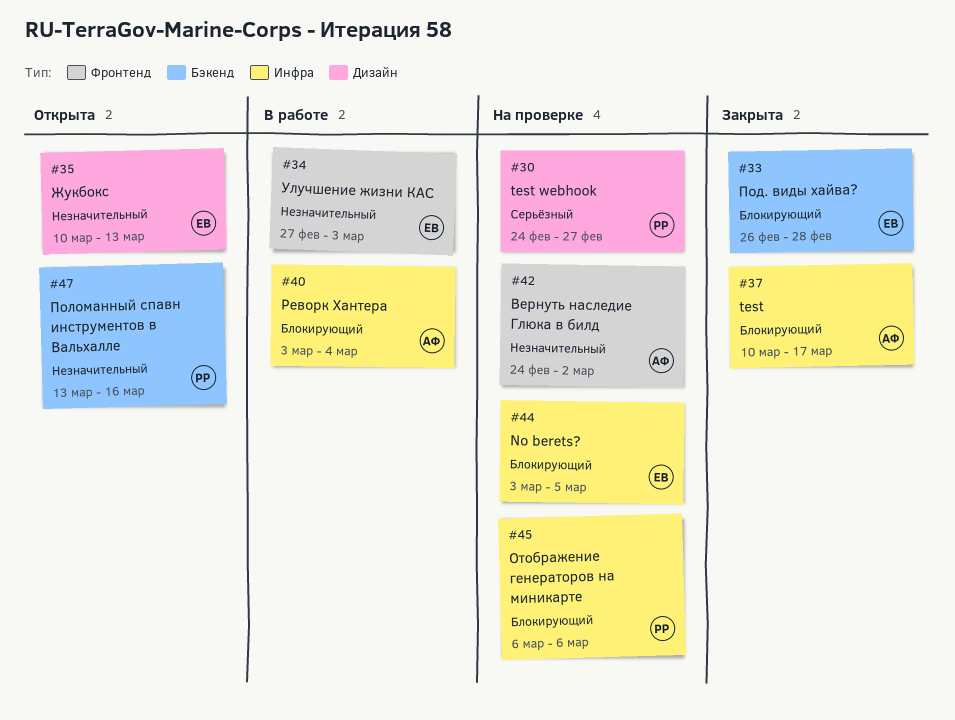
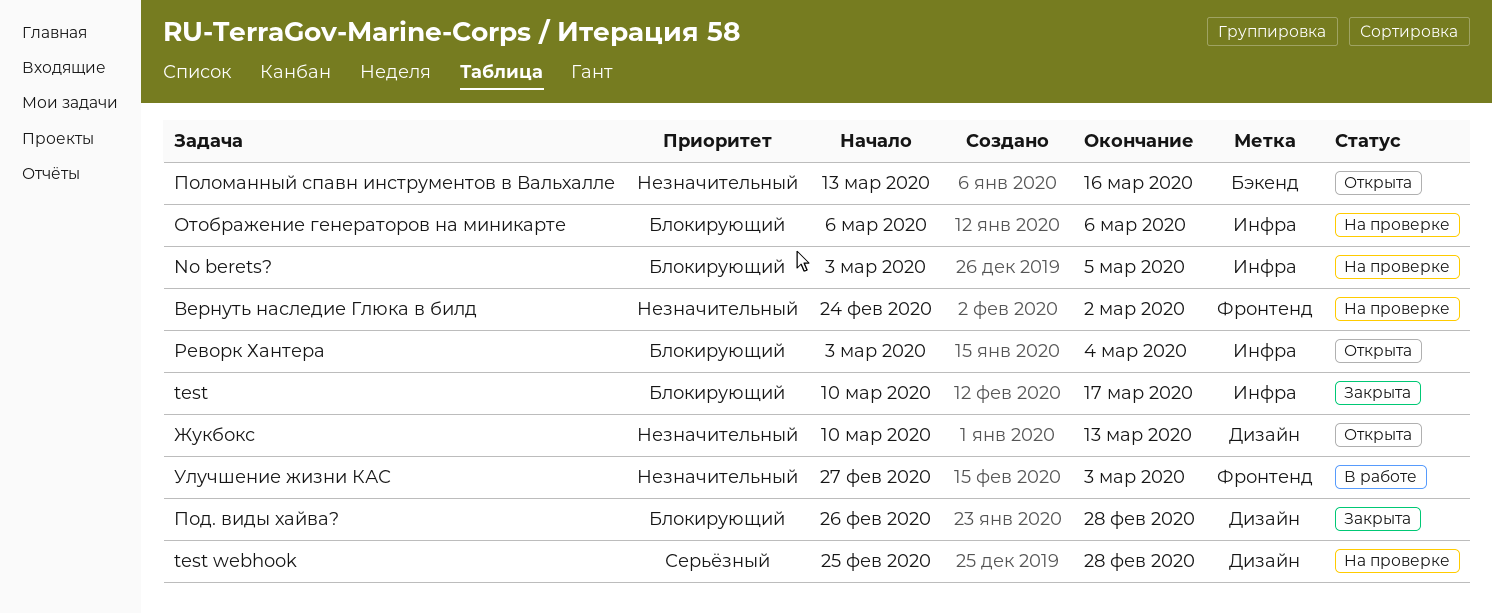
test webhook, start: Feb 24 -> Feb 25
test webhook, due: Feb 27 -> Feb 28
Под. виды хайва?, label: Бэкенд -> Дизайн
Реворк Хантера, status: В работе -> Открыта

